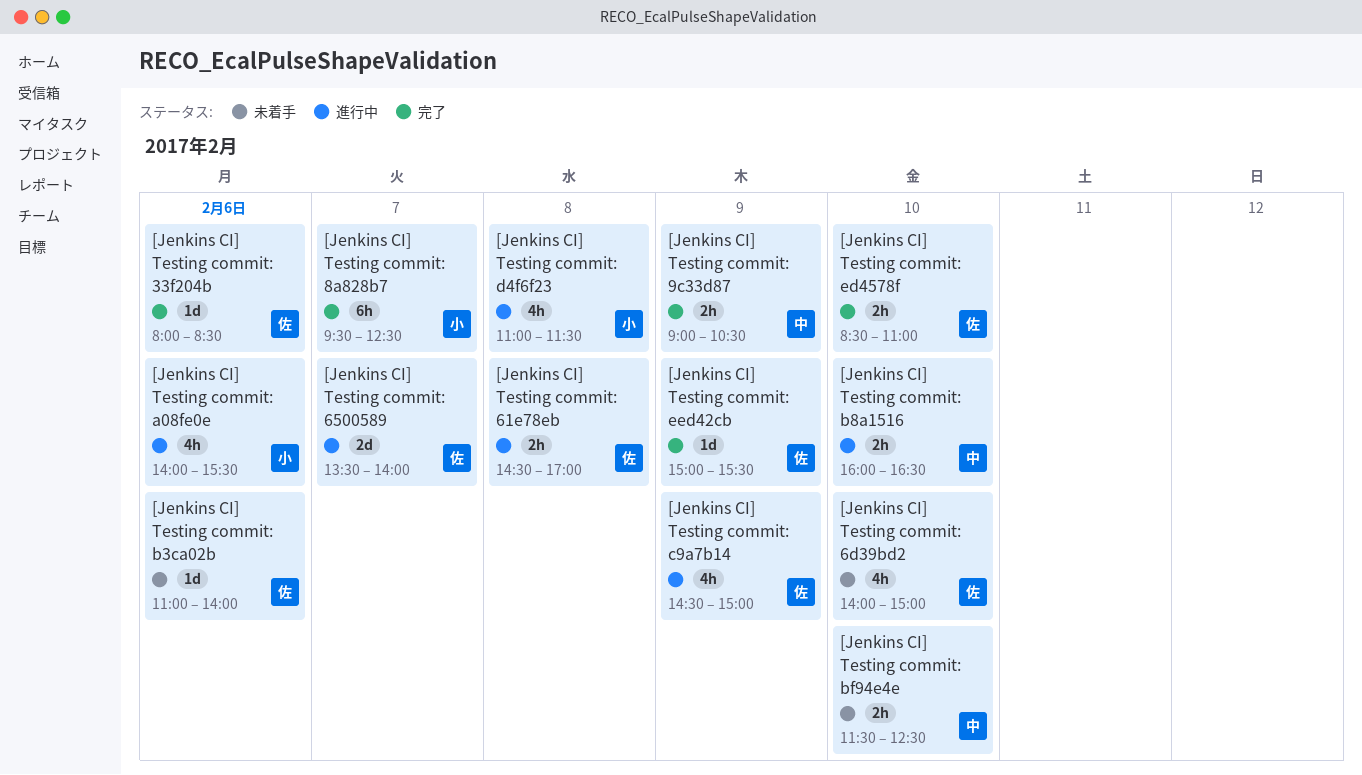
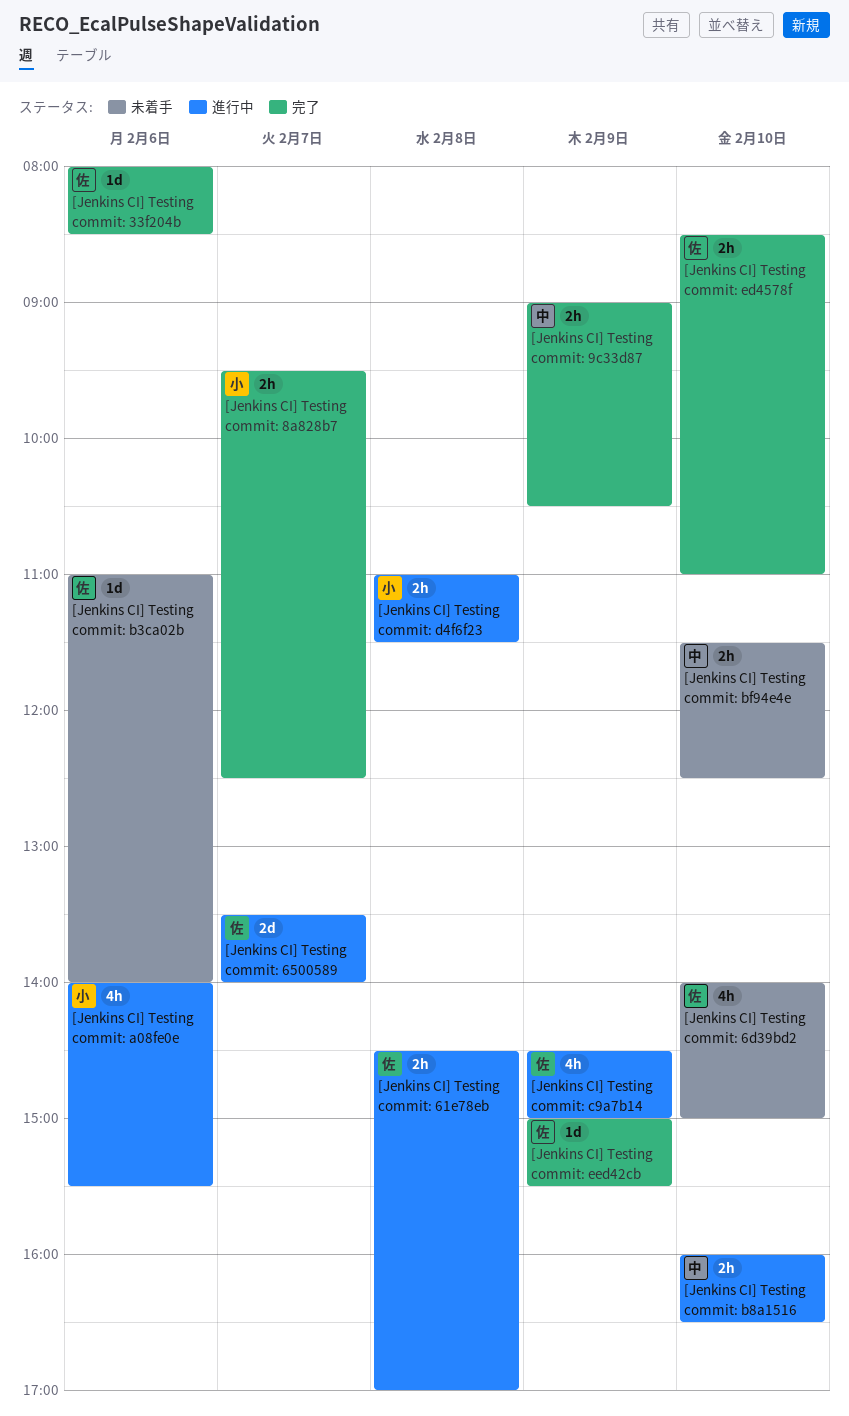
[Jenkins CI] Testing commit: 8a828b7, estimate: 6h -> 2h
[Jenkins CI] Testing commit: d4f6f23, estimate: 4h -> 2h

